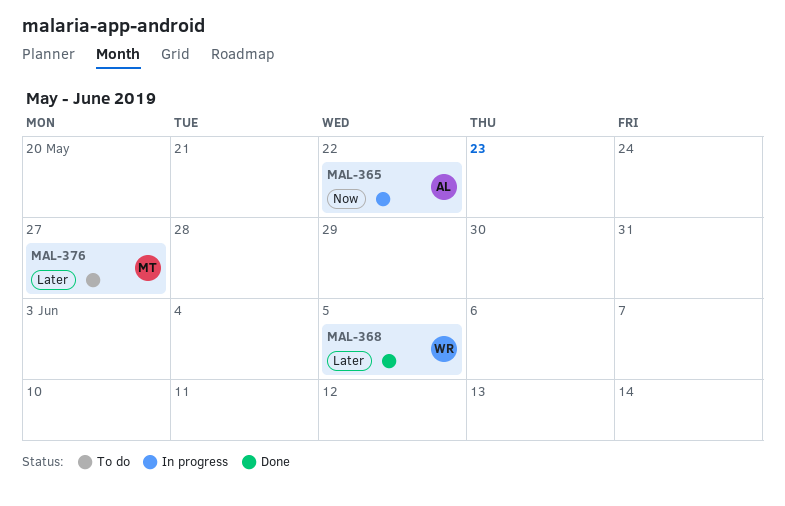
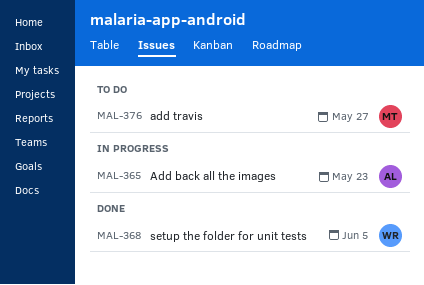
MAL-365, due: May 22 -> May 23

